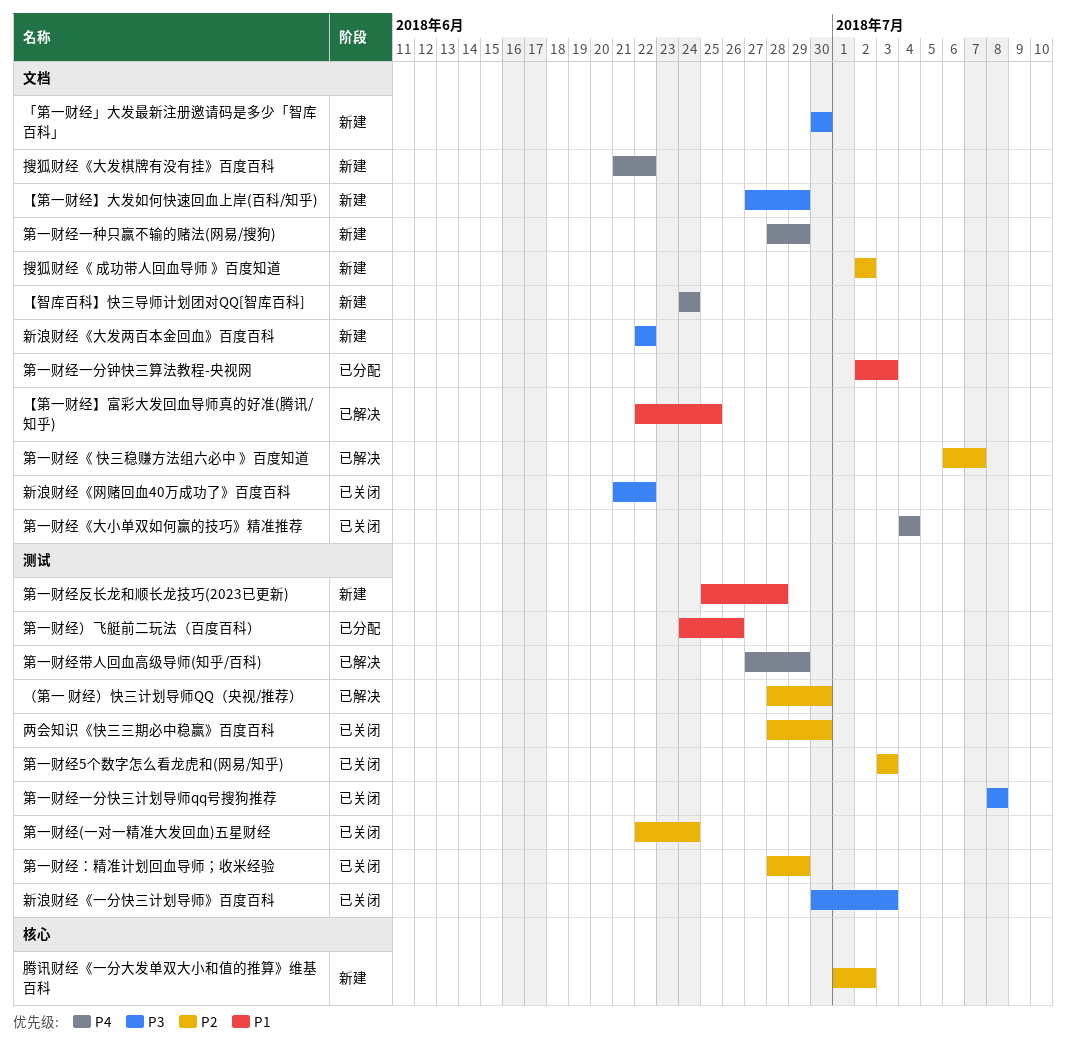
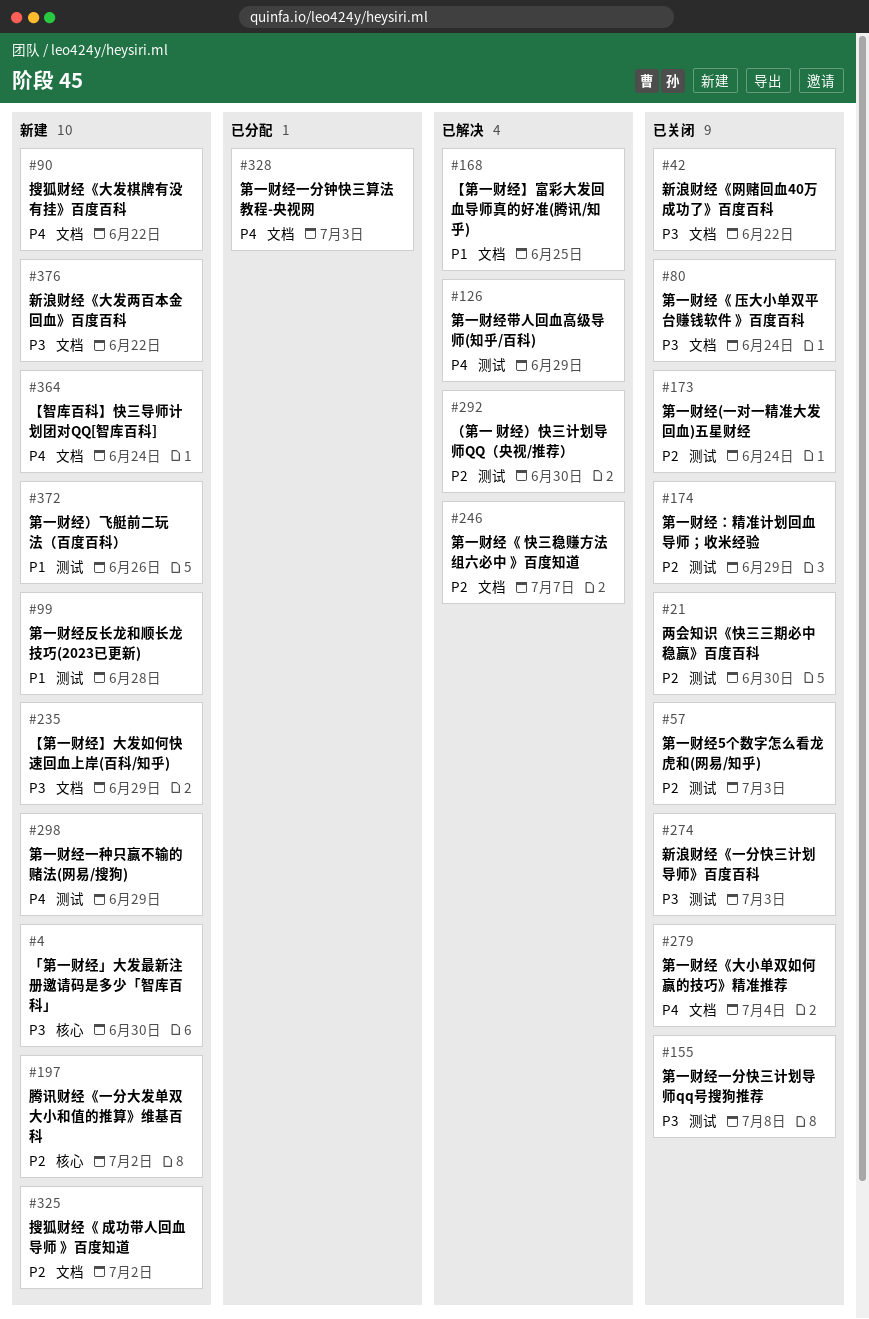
「第一财经」大发最新注册邀请码是多少「智库百科」, label: 文档 -> 核心
第一财经《 压大小单双平台赚钱软件 》百度百科: none -> present
第一财经一分钟快三算法教程-央视网, priority: P1 -> P4
第一财经一种只赢不输的赌法(网易/搜狗), label: 文档 -> 测试
第一财经）飞艇前二玩法（百度百科）, status: 已分配 -> 新建

